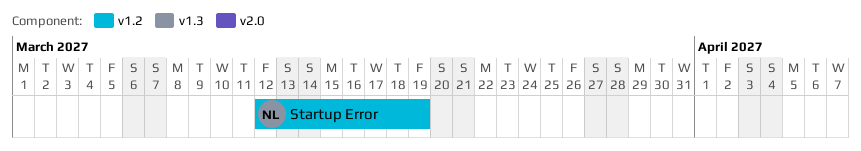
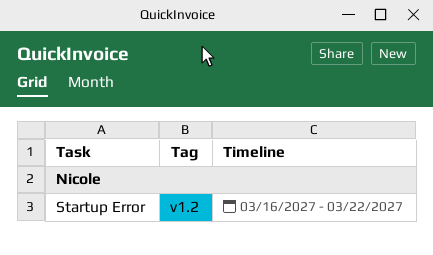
Startup Error, start: Mar 12 -> Mar 16
Startup Error, due: Mar 19 -> Mar 22

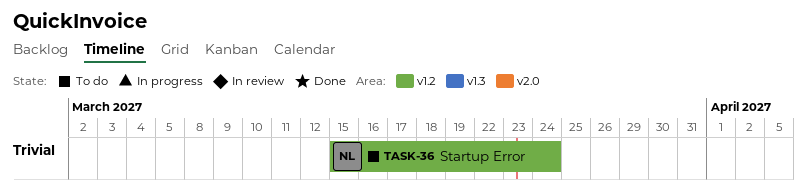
Startup Error, start: Mar 16 -> Mar 15
Startup Error, due: Mar 22 -> Mar 24

